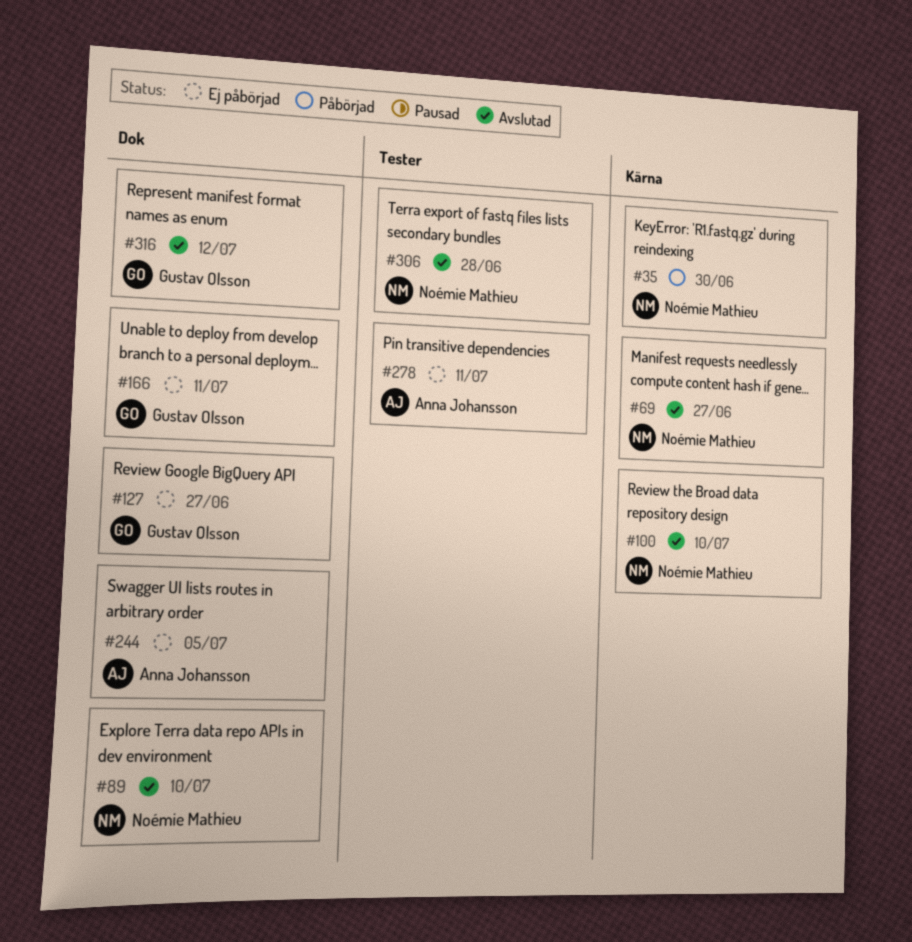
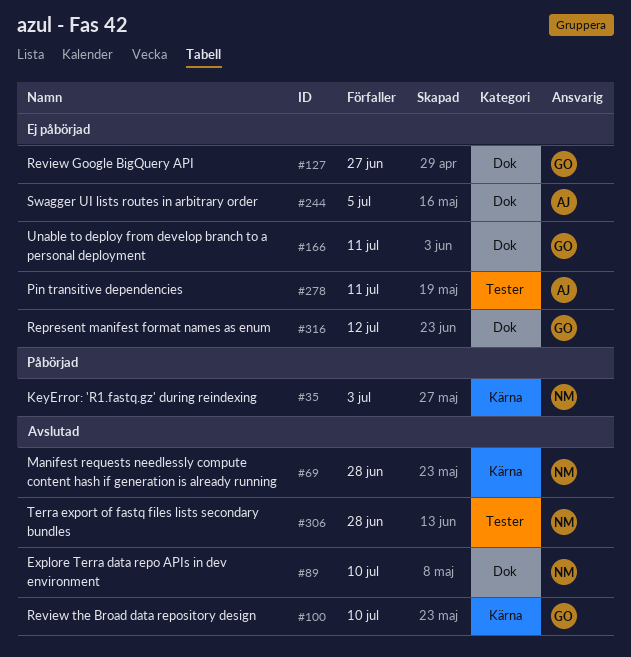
#35, due: Jun 30 -> Jul 3
#69, due: Jun 27 -> Jun 28
#100, owner: Noémie Mathieu -> Gustav Olsson
#316, status: Avslutad -> Ej påbörjad

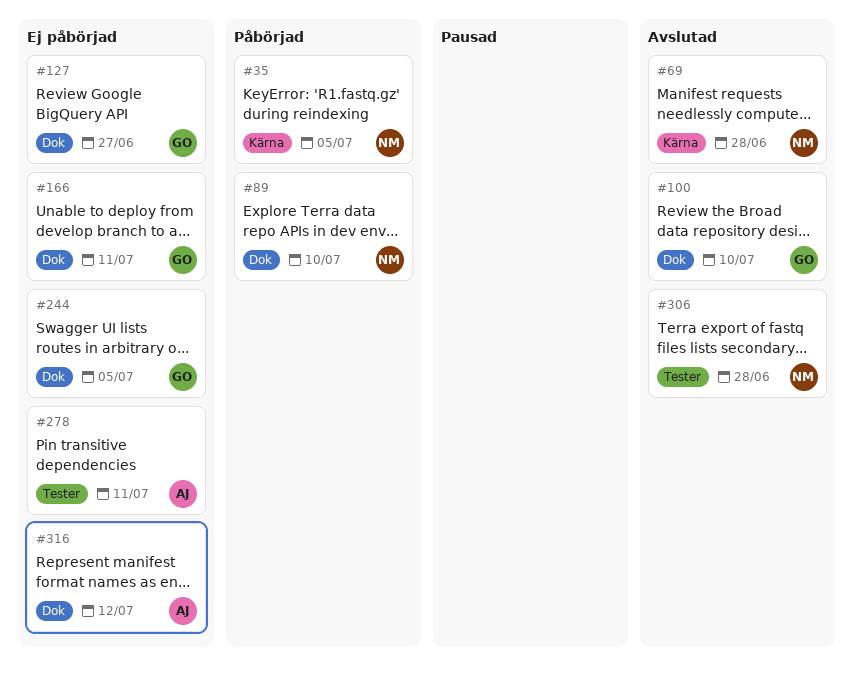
#35, due: Jul 3 -> Jul 5
#89, status: Avslutad -> Påbörjad
#100, label: Kärna -> Dok
#244, owner: AJ -> GO
#316, owner: GO -> AJ

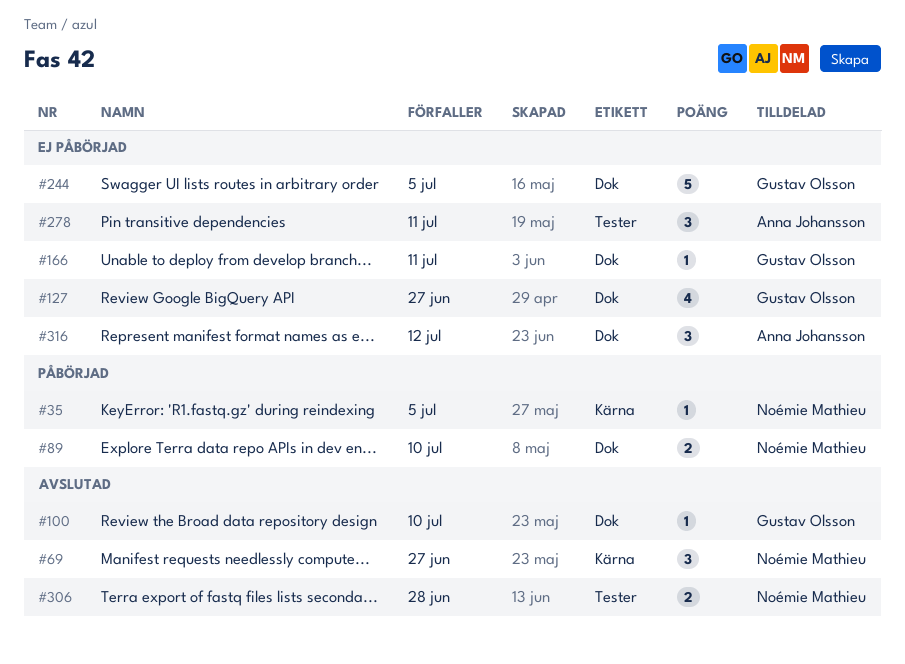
#69, due: Jun 28 -> Jun 27

